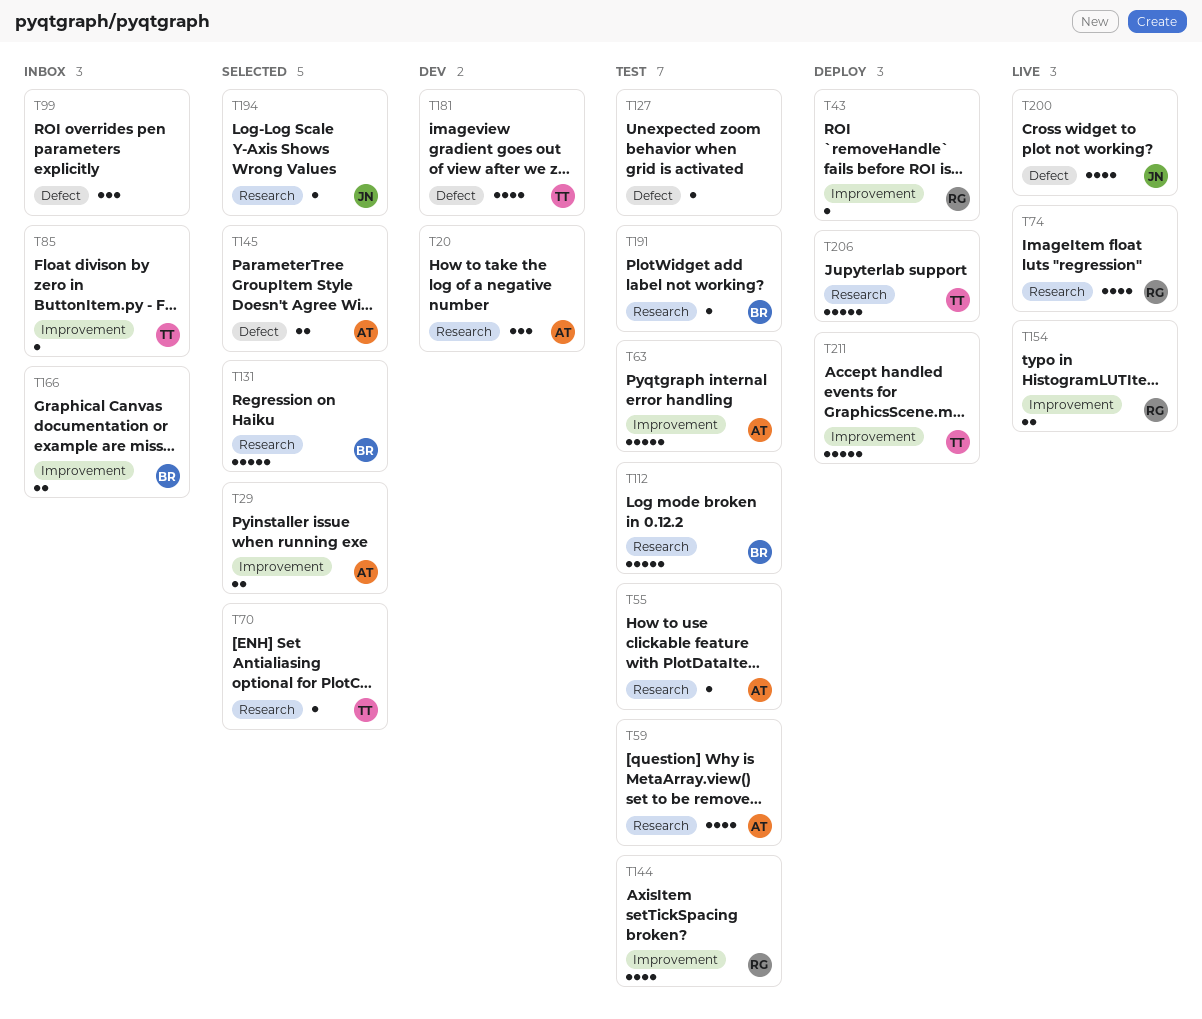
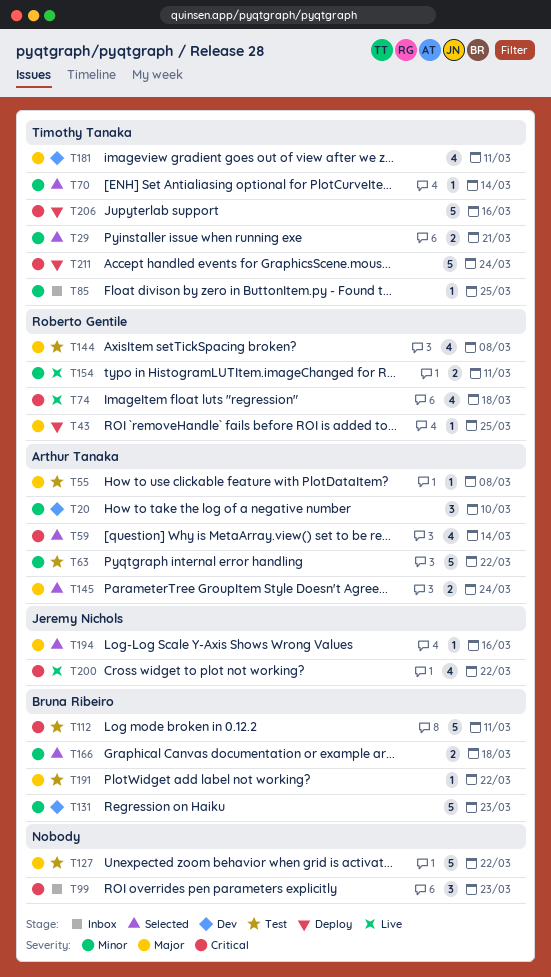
T29, owner: Arthur Tanaka -> Timothy Tanaka
T59, status: Test -> Selected
T127, estimate: 1 -> 5
T131, status: Selected -> Dev
T166, status: Inbox -> Selected

